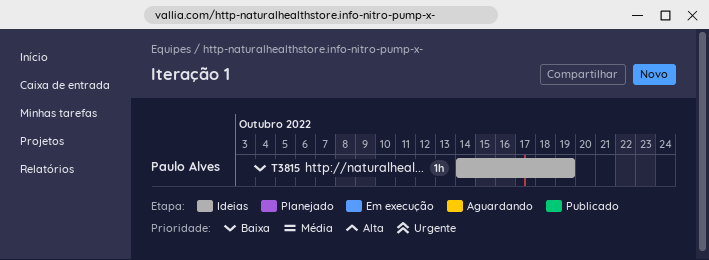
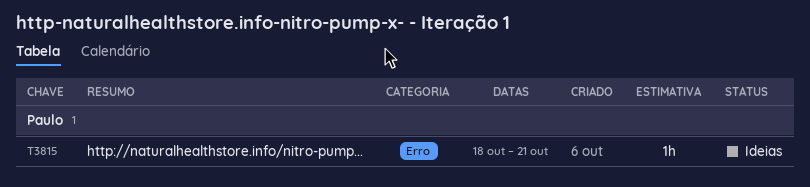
T3815, start: Oct 14 -> Oct 18
T3815, due: Oct 19 -> Oct 21

